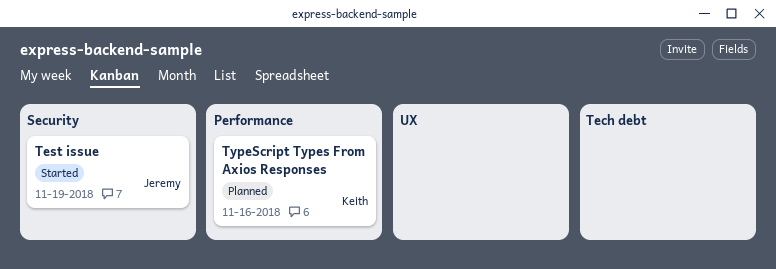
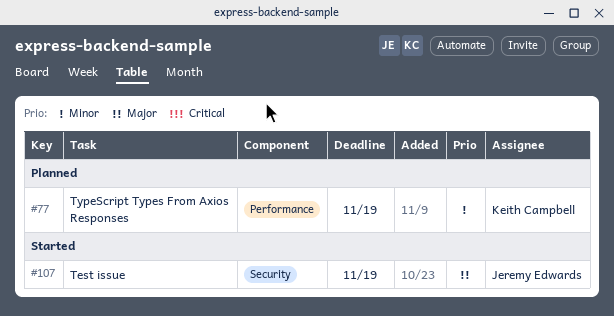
TypeScript Types From Axios Responses, due: Nov 16 -> Nov 19

